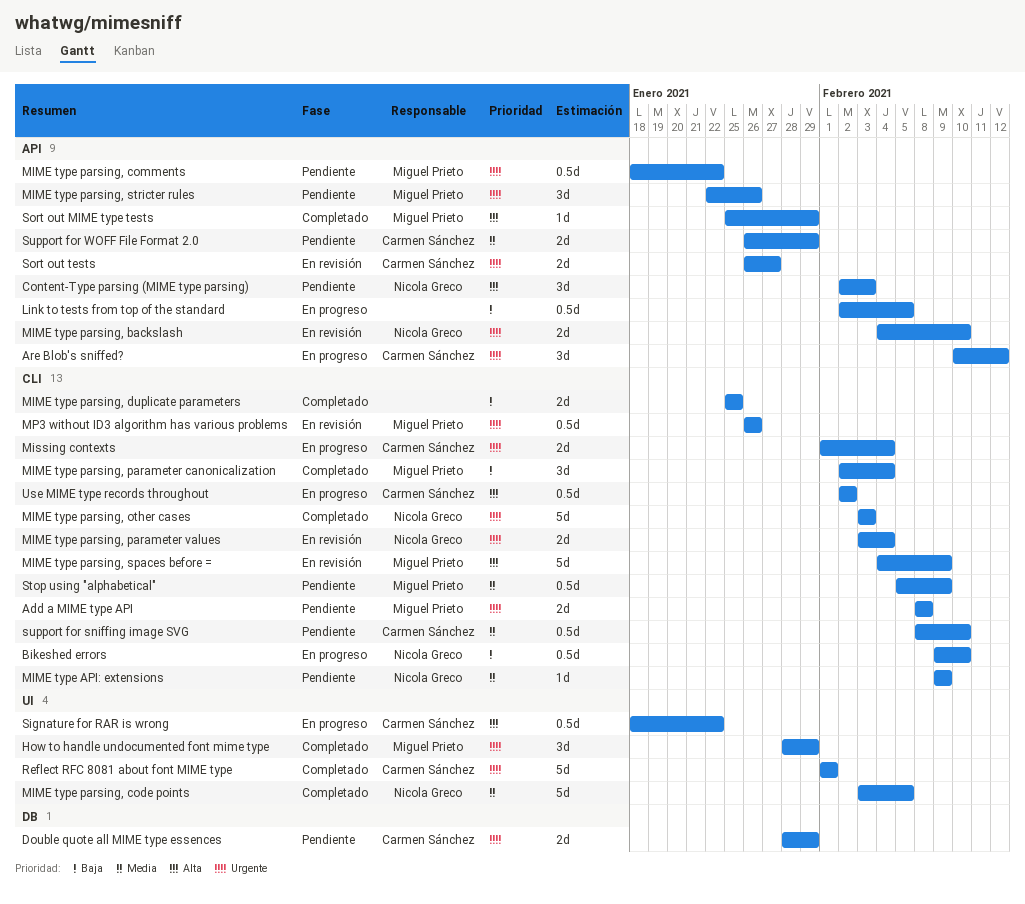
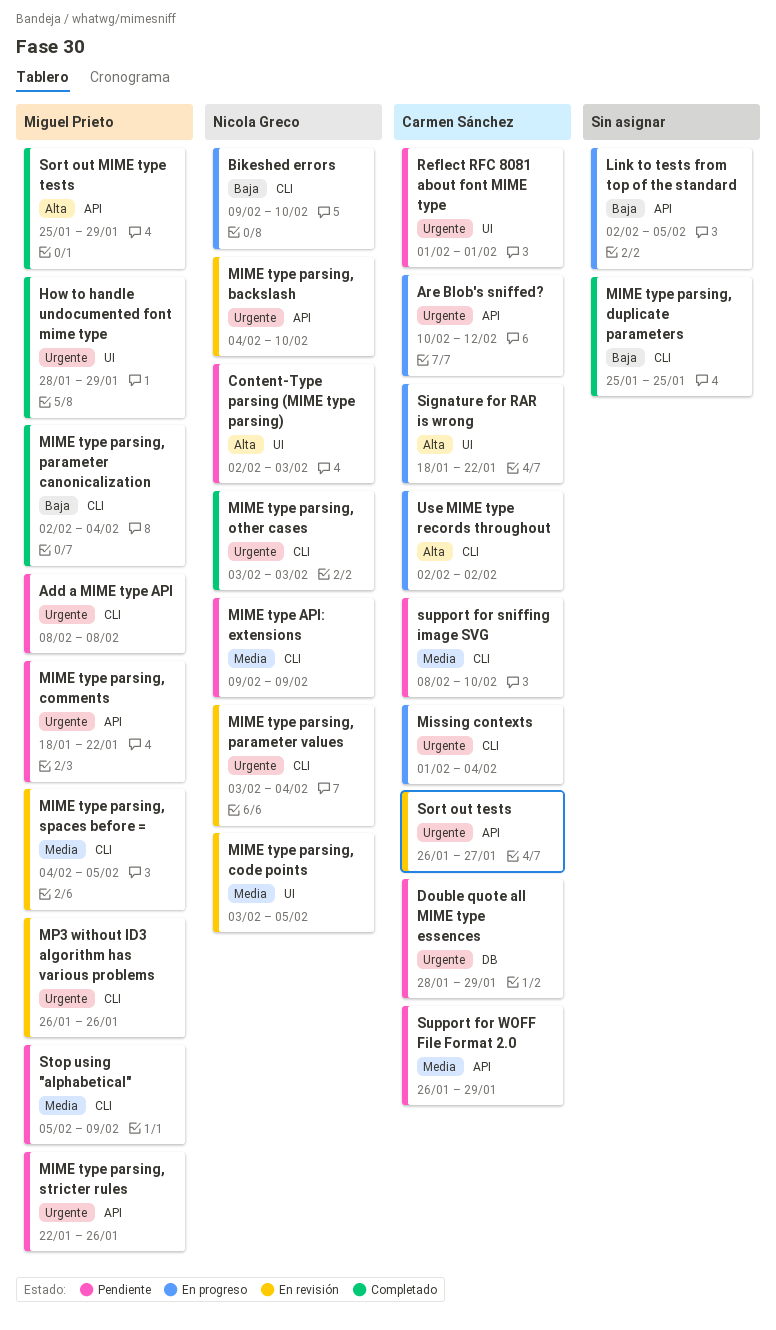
Content-Type parsing (MIME type parsing), label: API -> UI
MIME type parsing, code points, status: Completado -> En revisión
MIME type parsing, spaces before =, priority: Alta -> Media
MIME type parsing, spaces before =, due: Feb 9 -> Feb 5
Reflect RFC 8081 about font MIME type, status: Completado -> Pendiente

